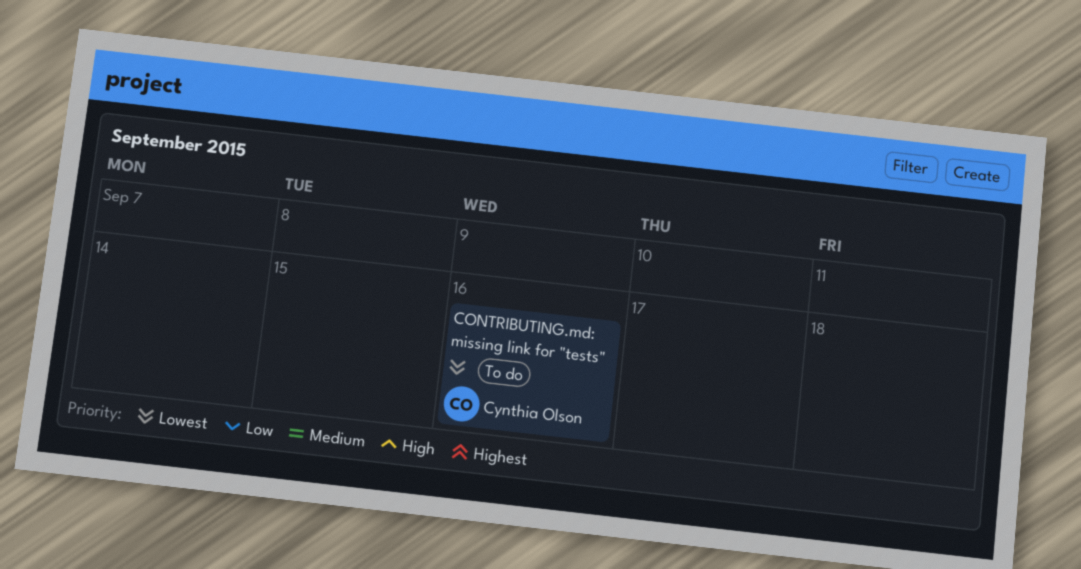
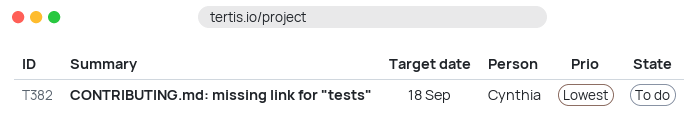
CONTRIBUTING.md: missing link for "tests", due: Sep 16 -> Sep 18

